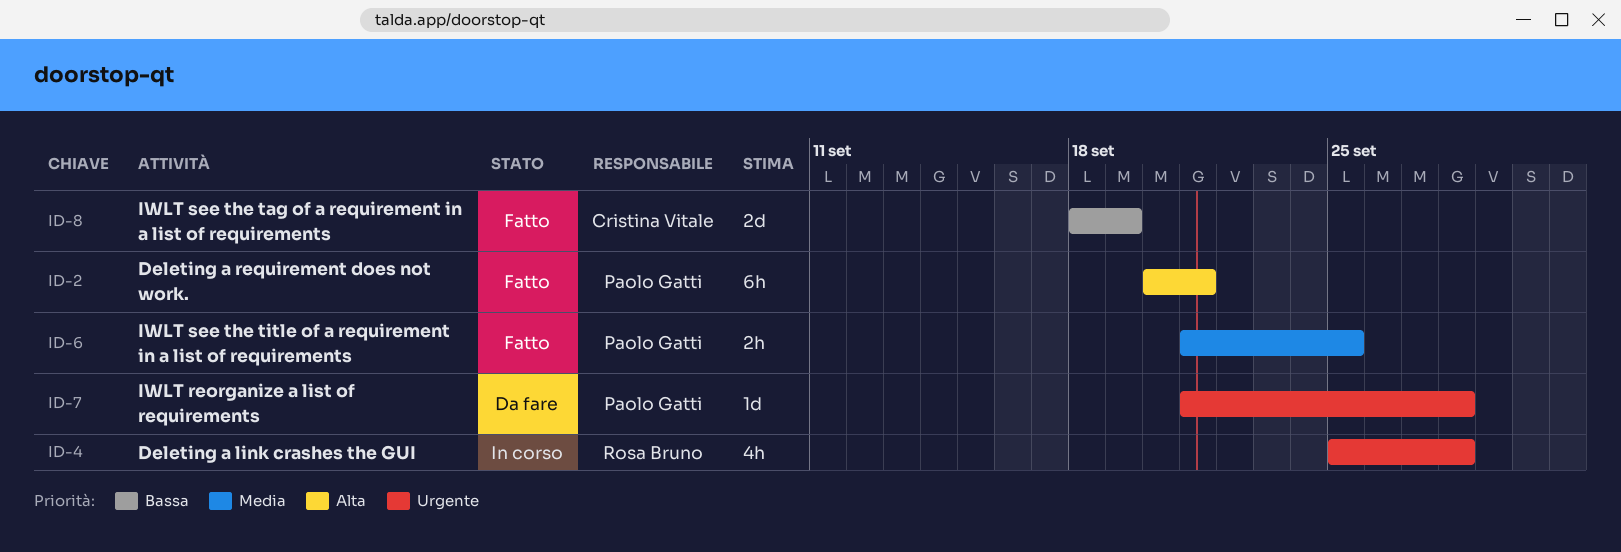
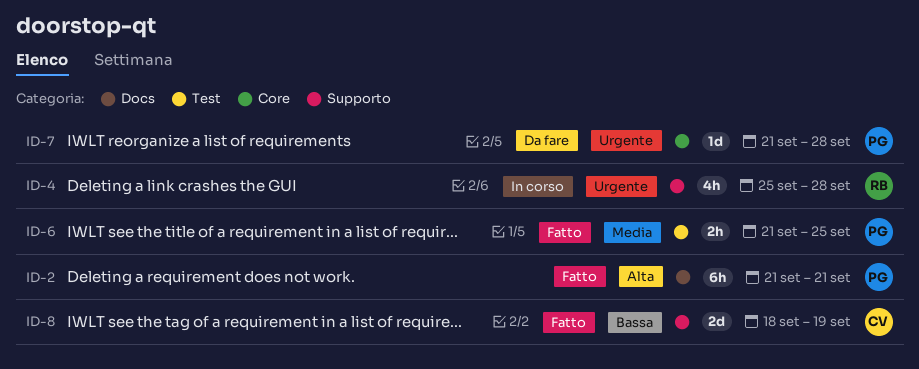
ID-2, start: Sep 20 -> Sep 21

